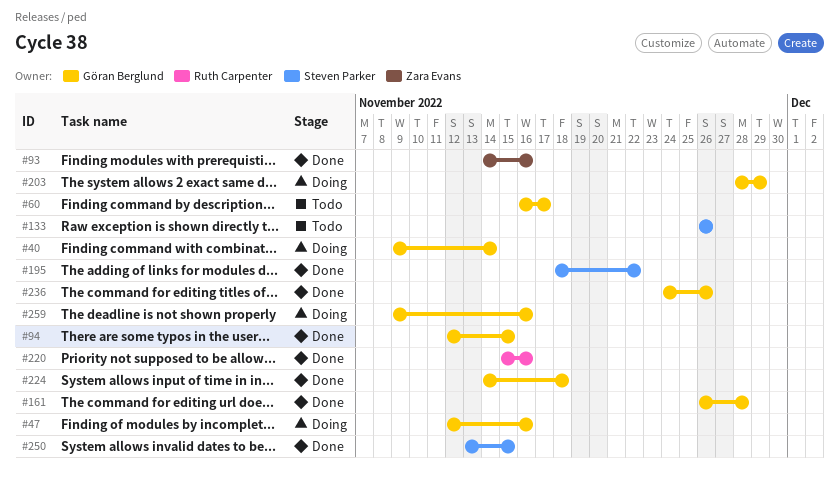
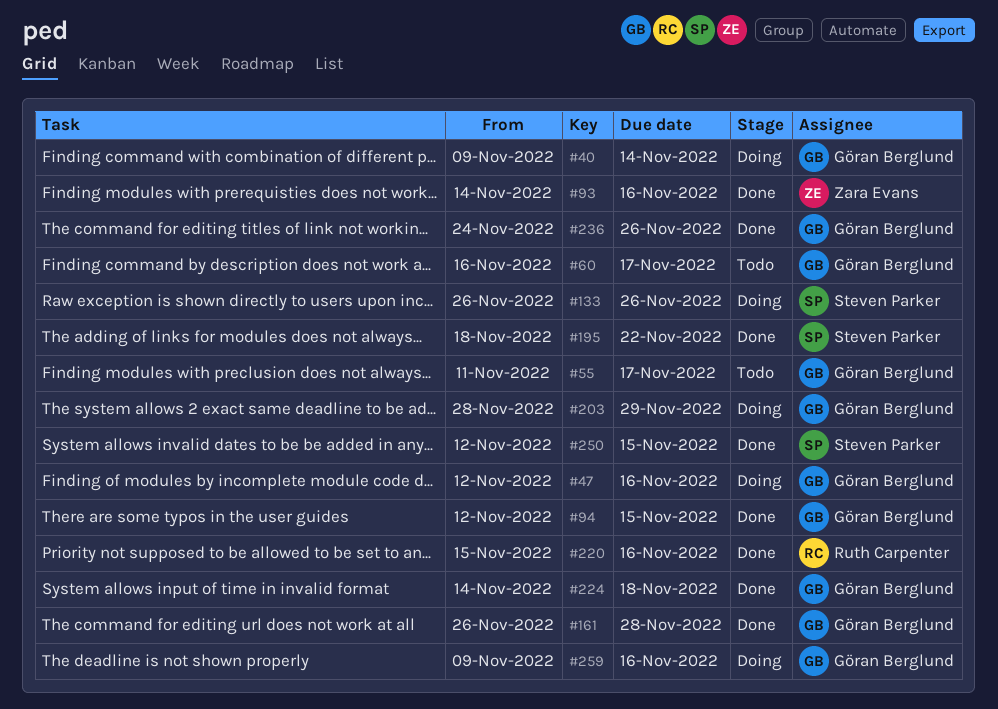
#55: none -> present
#133, status: Todo -> Doing
#250, start: Nov 13 -> Nov 12

